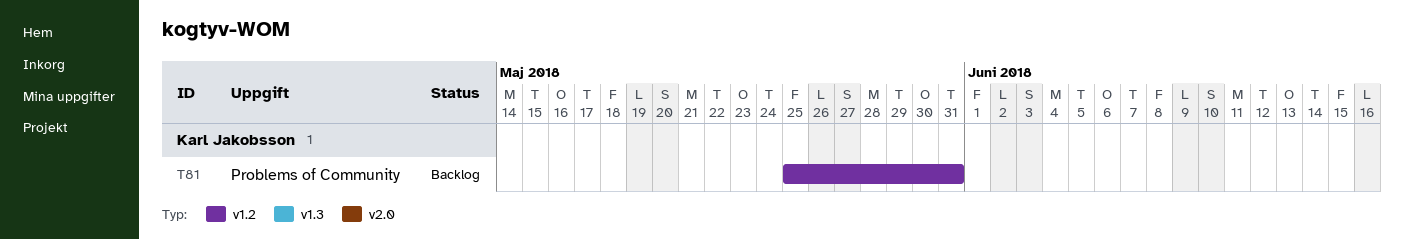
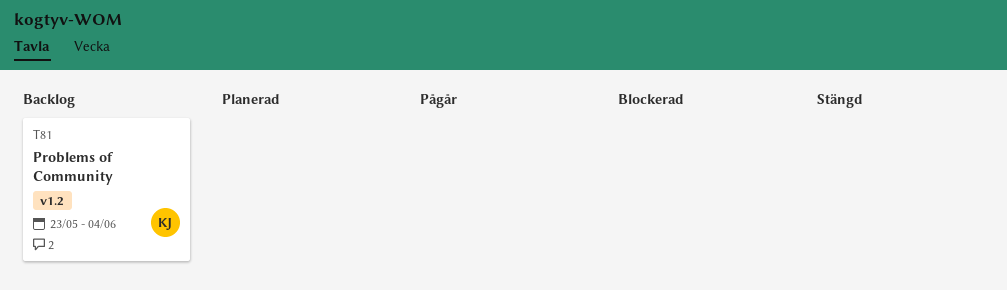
T81, start: May 25 -> May 23
T81, due: May 31 -> Jun 4

